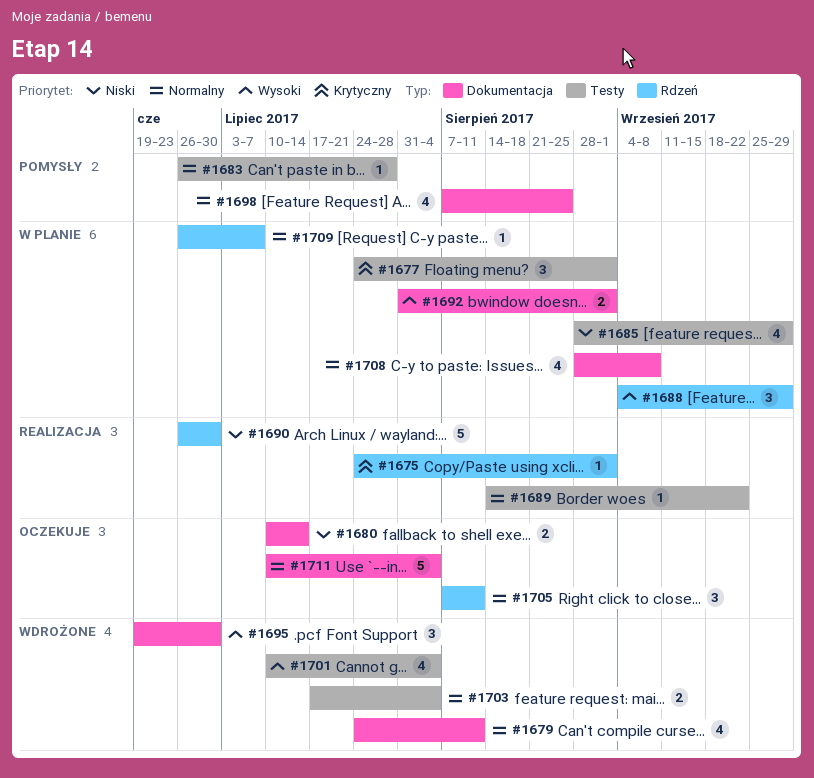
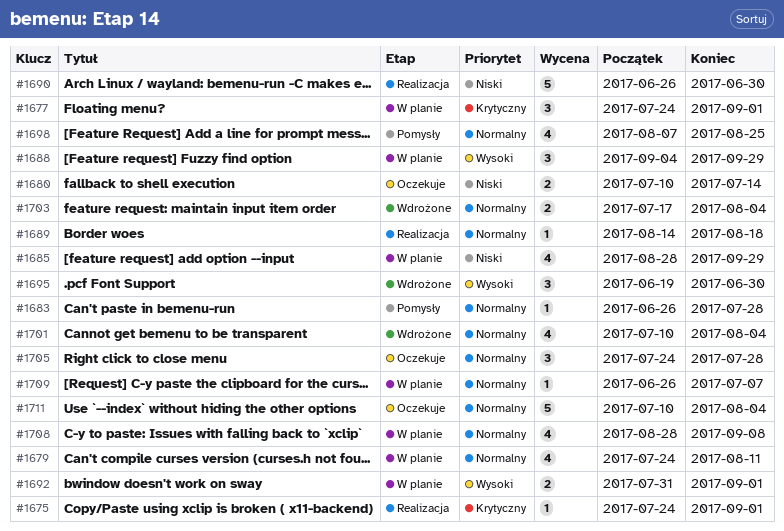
#1679, status: Wdrożone -> W planie
#1689, due: Sep 22 -> Aug 18
#1701, priority: Wysoki -> Normalny
#1705, start: Aug 7 -> Jul 24
#1705, due: Aug 11 -> Jul 28

